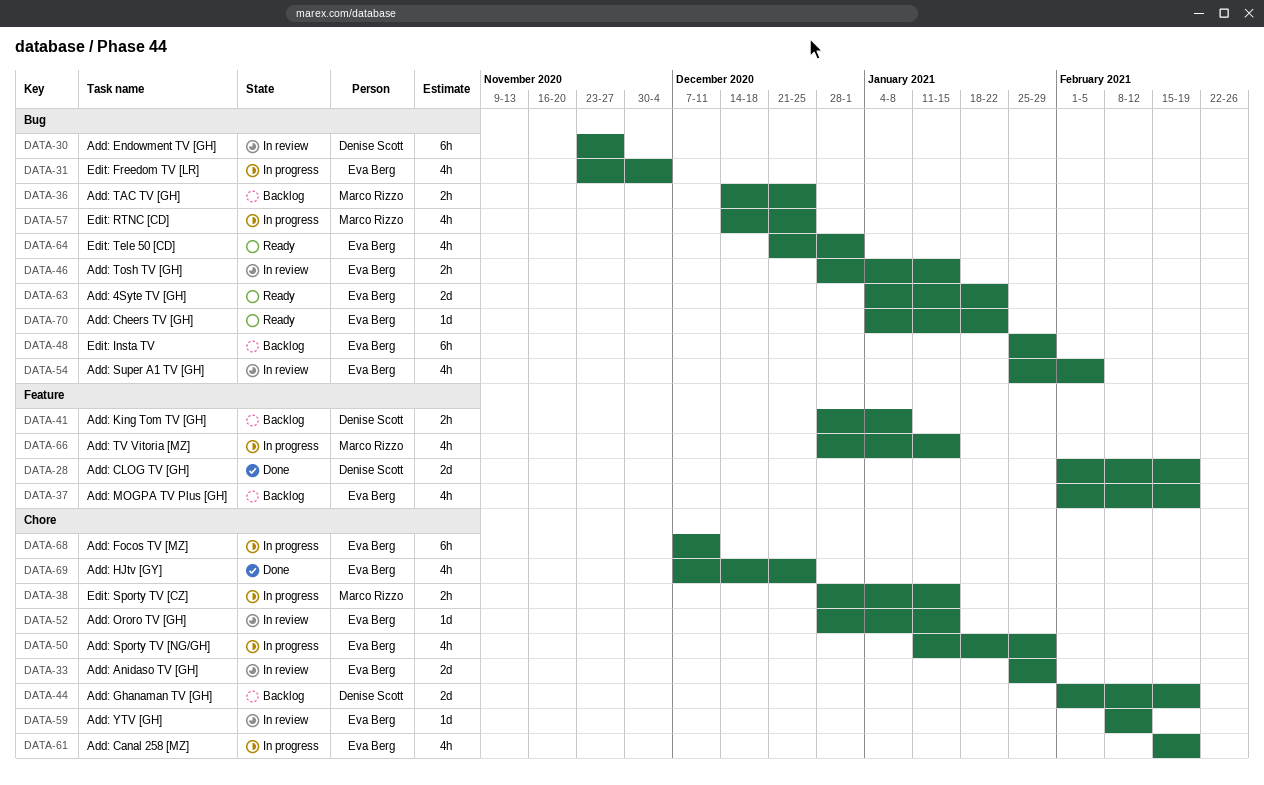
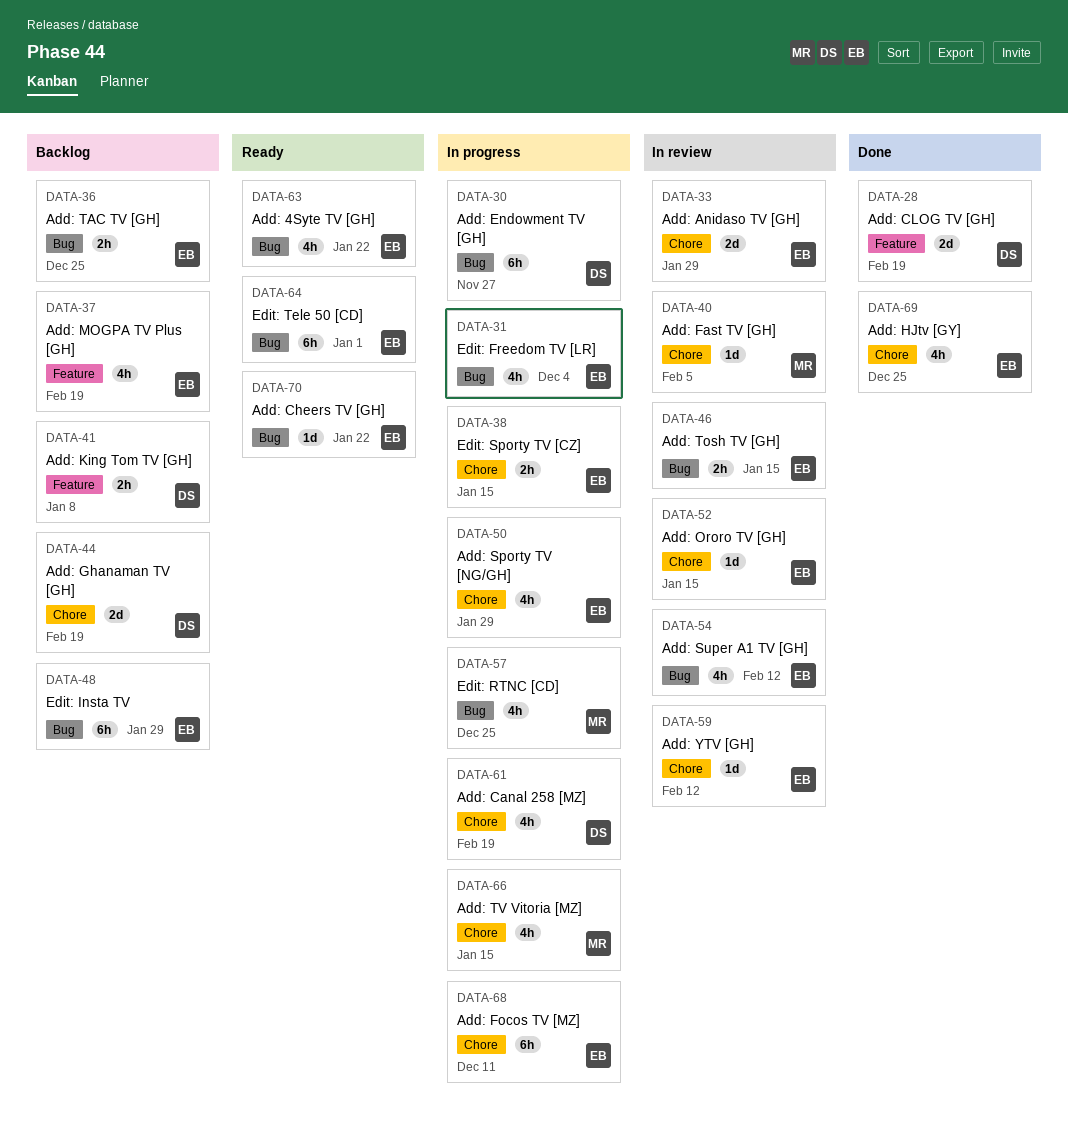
DATA-30, status: In review -> In progress
DATA-36, owner: Marco Rizzo -> Eva Berg
DATA-38, owner: Marco Rizzo -> Eva Berg
DATA-40: none -> present
DATA-54, due: Feb 5 -> Feb 12
DATA-61, owner: Eva Berg -> Denise Scott
DATA-63, estimate: 2d -> 4h
DATA-64, estimate: 4h -> 6h
DATA-66, label: Feature -> Chore

